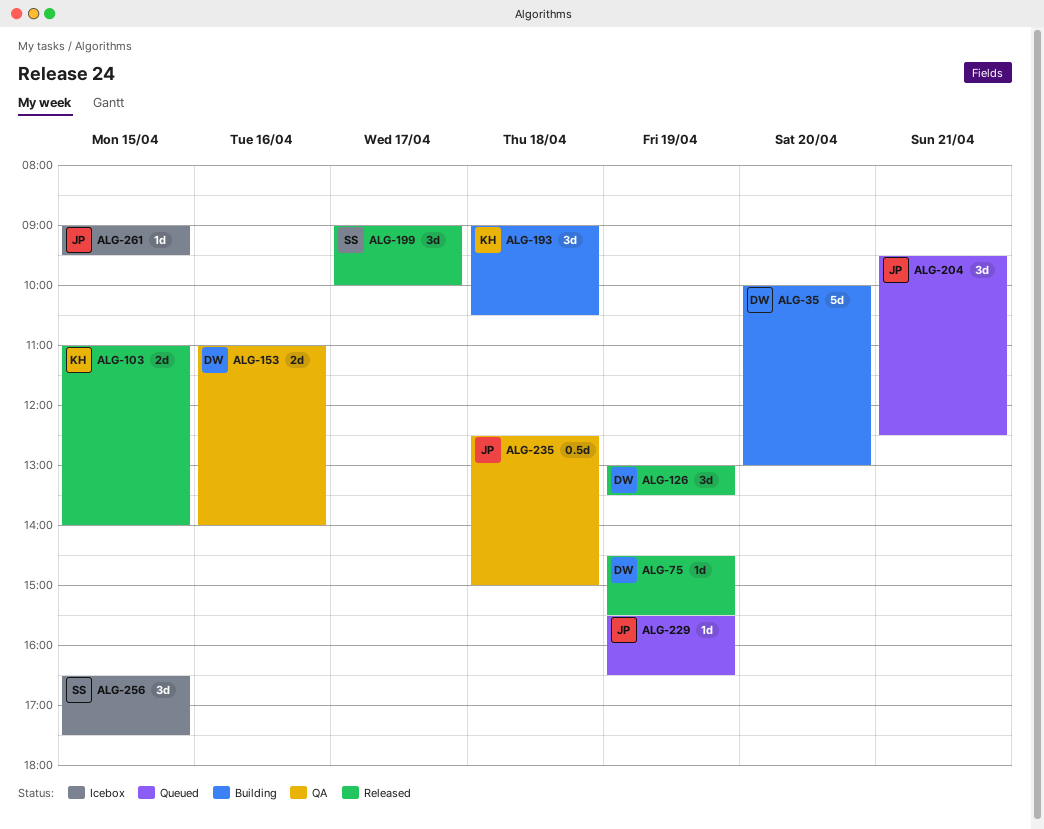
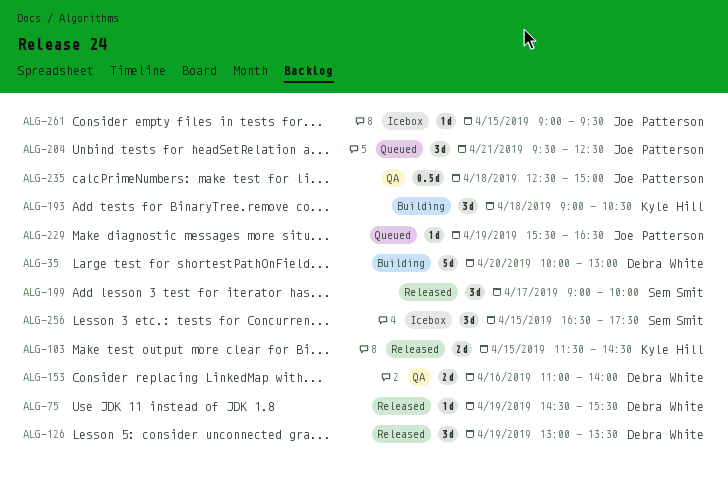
ALG-103, begins: 11:00 -> 11:30
ALG-103, ends: 14:00 -> 14:30

